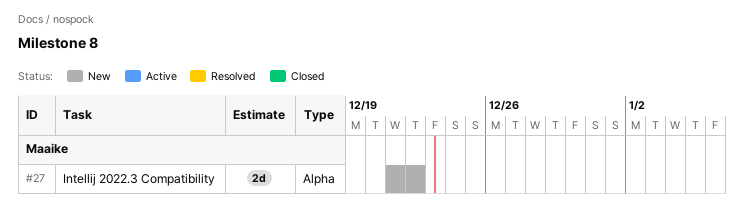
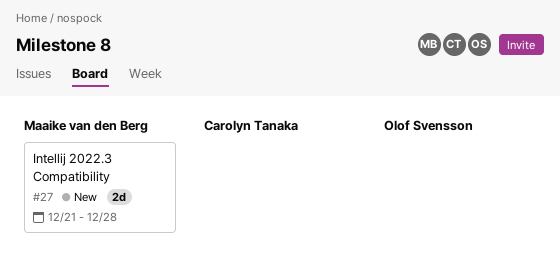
#27, due: Dec 22 -> Dec 28

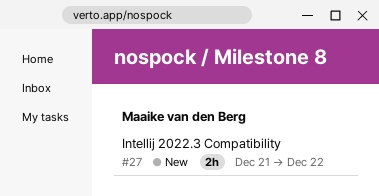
#27, estimate: 2d -> 2h
#27, due: Dec 28 -> Dec 22

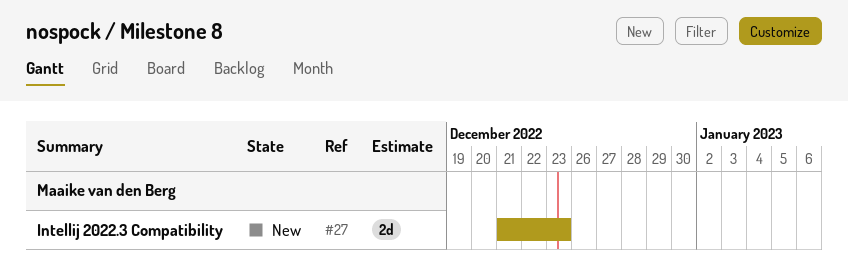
#27, estimate: 2h -> 2d
#27, due: Dec 22 -> Dec 23

